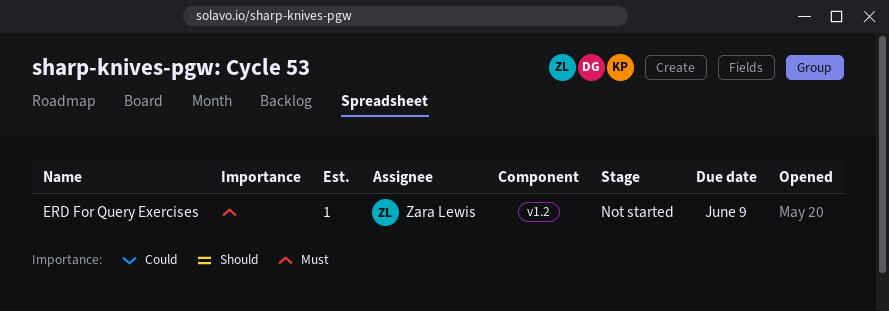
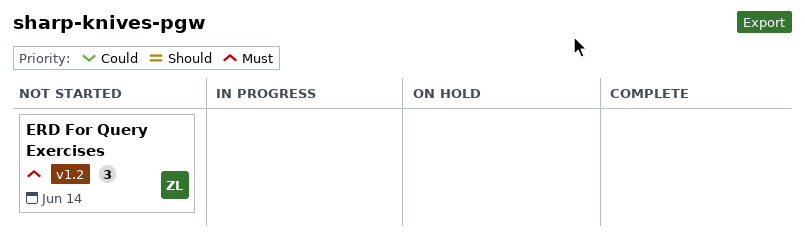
ERD For Query Exercises, estimate: 1 -> 3
ERD For Query Exercises, due: Jun 9 -> Jun 14

